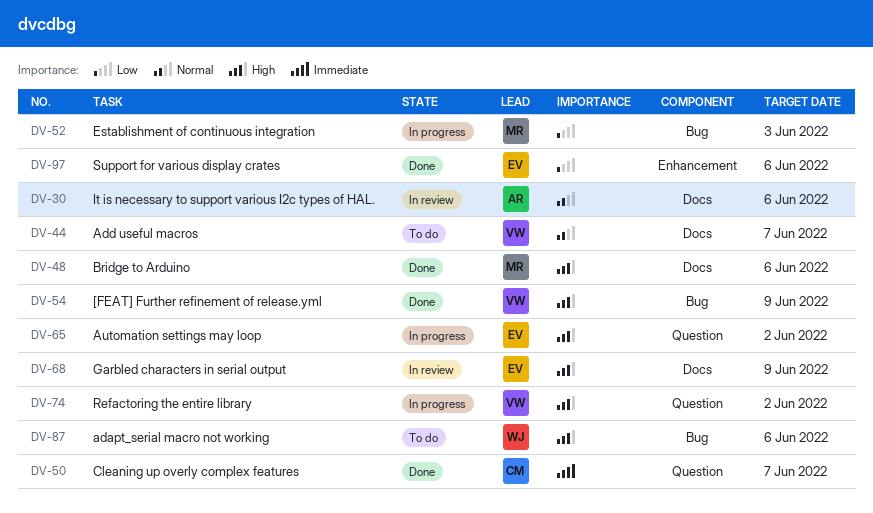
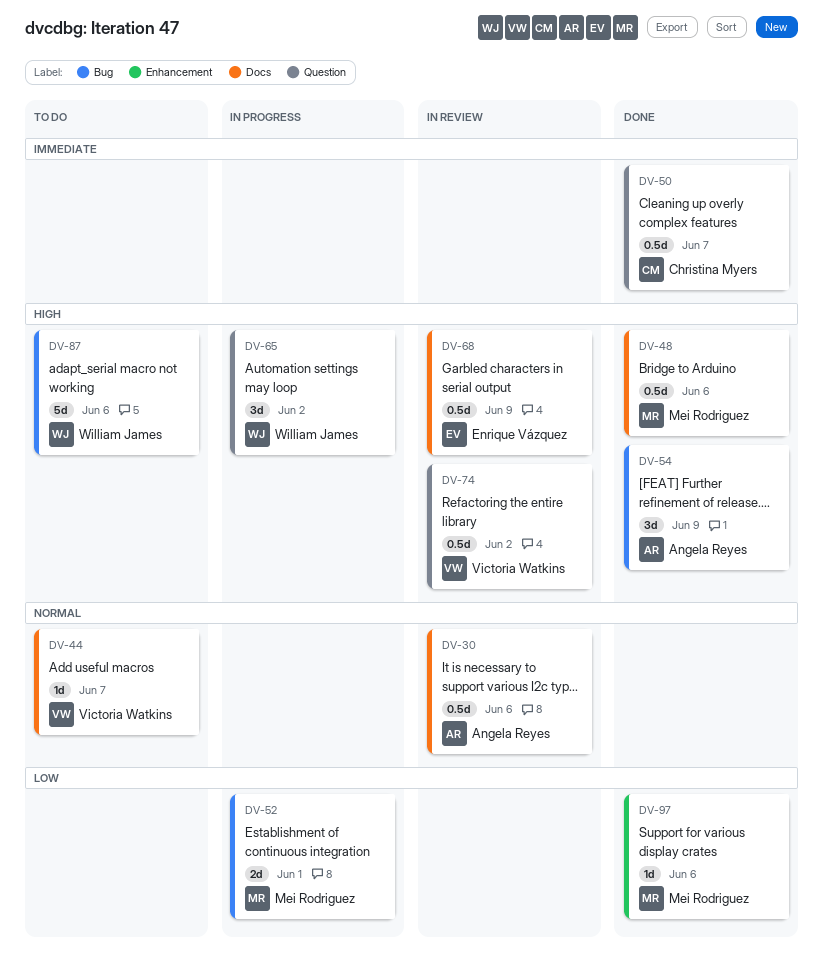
DV-52, due: Jun 3 -> Jun 1
DV-54, owner: Victoria Watkins -> Angela Reyes
DV-65, owner: Enrique Vázquez -> William James
DV-74, status: In progress -> In review
DV-97, owner: Enrique Vázquez -> Mei Rodriguez

